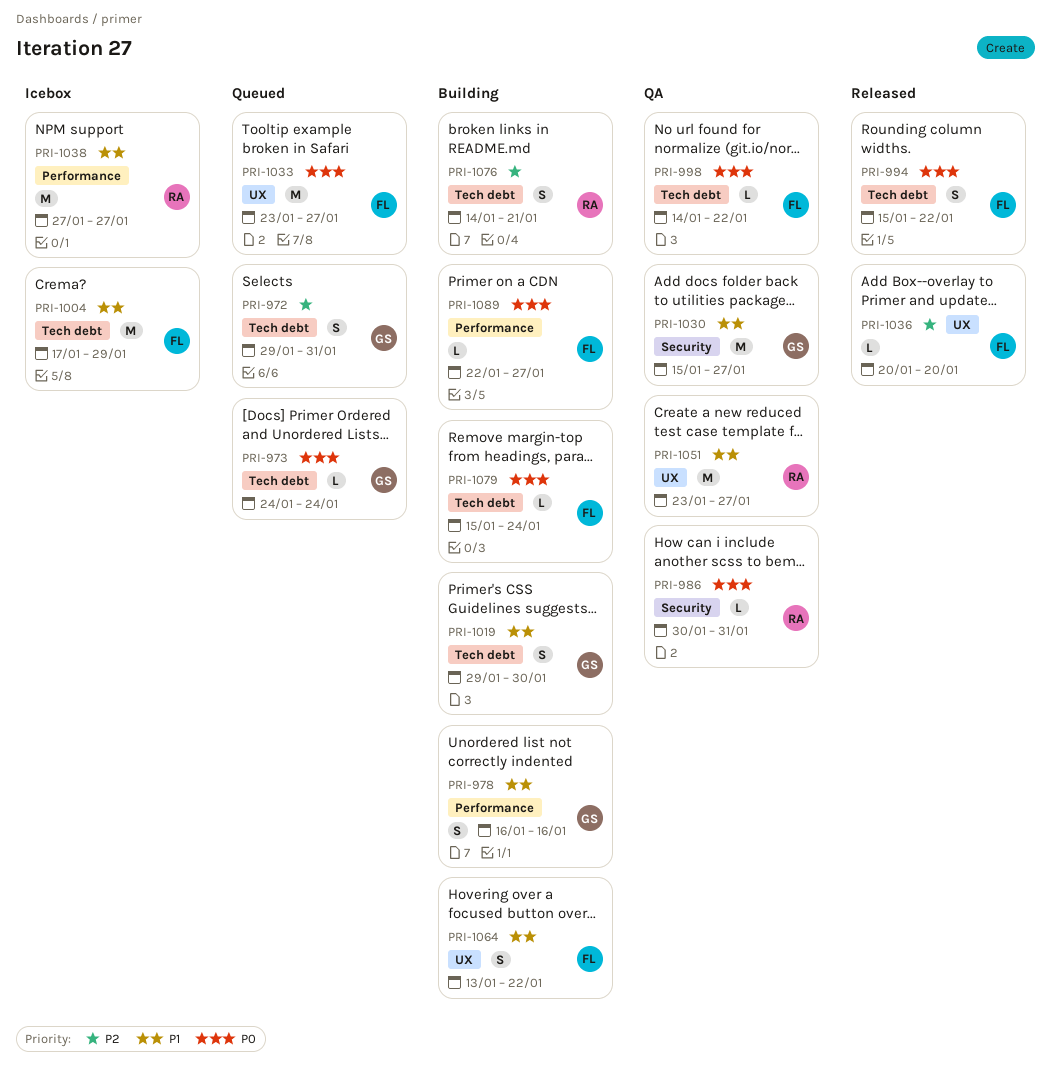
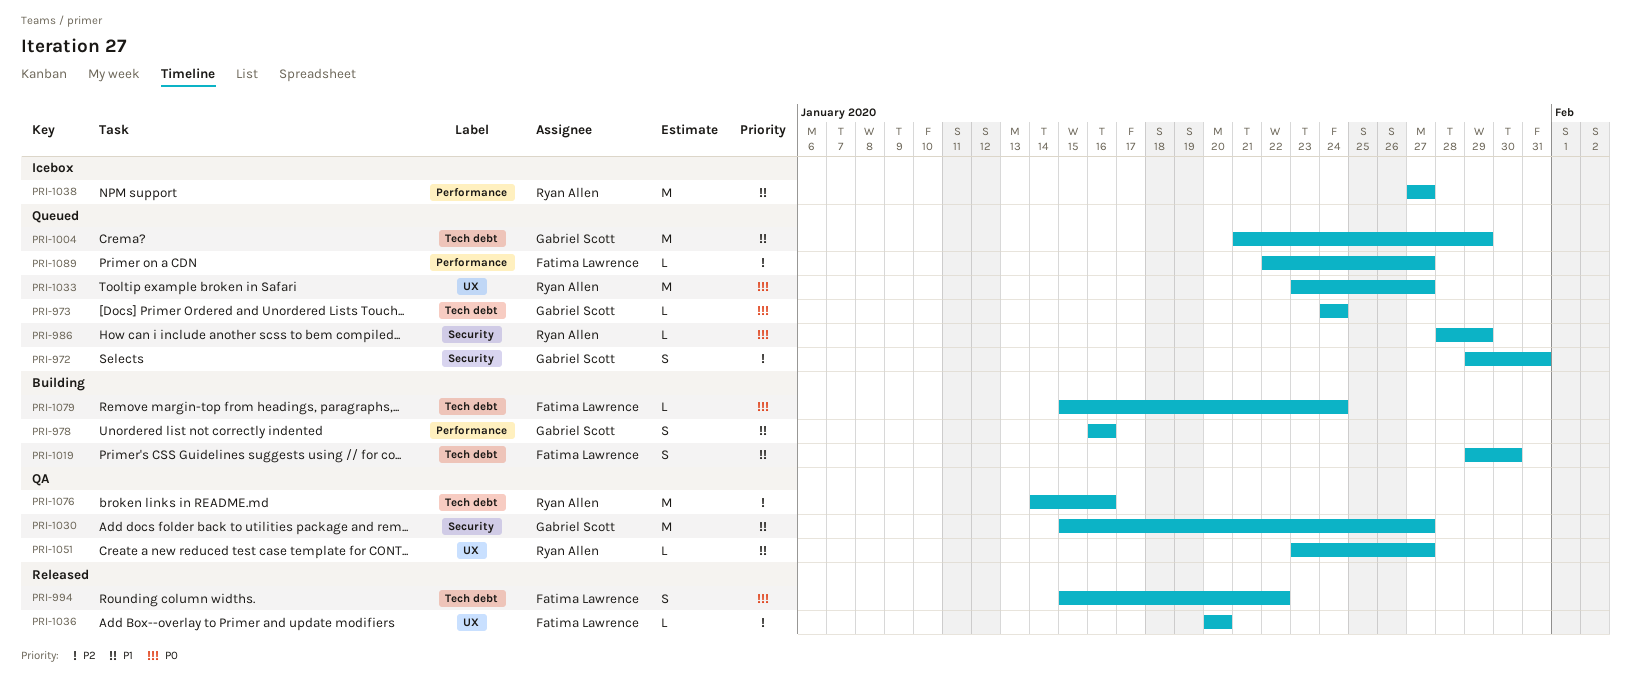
PRI-972, label: Tech debt -> Security
PRI-986, status: QA -> Queued
PRI-986, start: Jan 30 -> Jan 28
PRI-986, due: Jan 31 -> Jan 29
PRI-998: present -> none
PRI-1004, status: Icebox -> Queued
PRI-1004, owner: Fatima Lawrence -> Gabriel Scott
PRI-1004, start: Jan 17 -> Jan 21
PRI-1019, owner: Gabriel Scott -> Fatima Lawrence
PRI-1033, owner: Fatima Lawrence -> Ryan Allen
PRI-1051, estimate: M -> L
PRI-1064: present -> none
PRI-1076, status: Building -> QA
PRI-1076, estimate: S -> M
PRI-1076, due: Jan 21 -> Jan 16
PRI-1089, status: Building -> Queued
PRI-1089, priority: P0 -> P2

